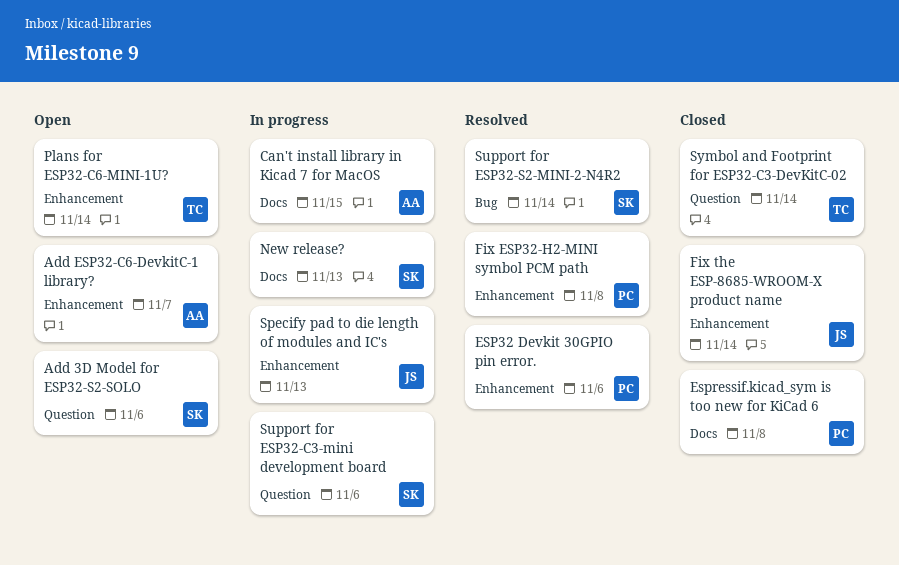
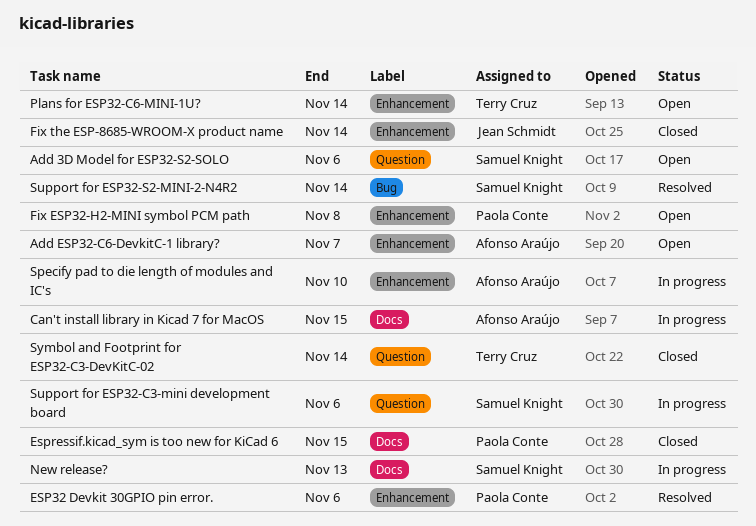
Espressif.kicad_sym is too new for KiCad 6, due: Nov 8 -> Nov 15
Fix ESP32-H2-MINI symbol PCM path, status: Resolved -> Open
Specify pad to die length of modules and IC's, owner: Jean Schmidt -> Afonso Araújo
Specify pad to die length of modules and IC's, due: Nov 13 -> Nov 10

